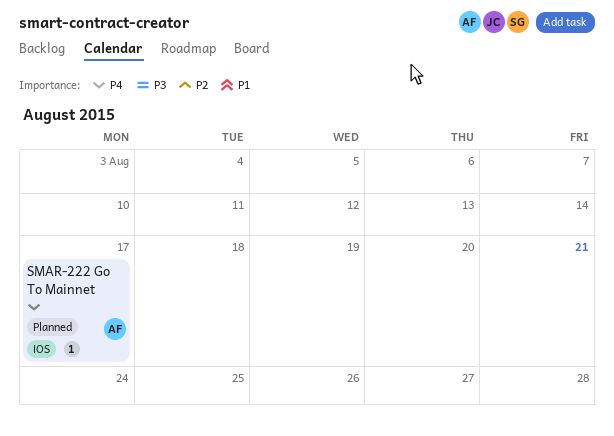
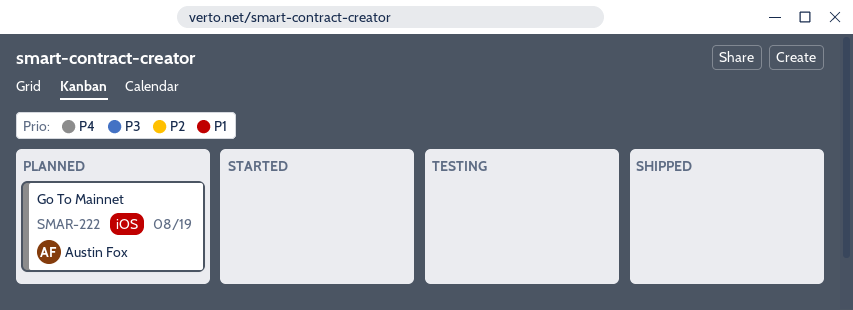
SMAR-222, due: Aug 17 -> Aug 19

